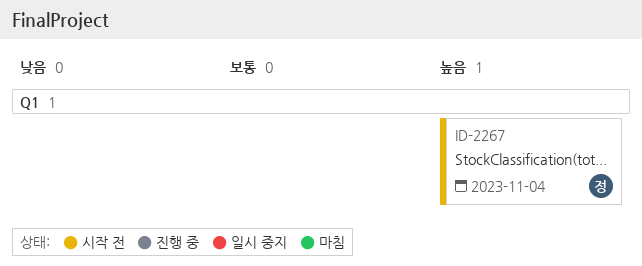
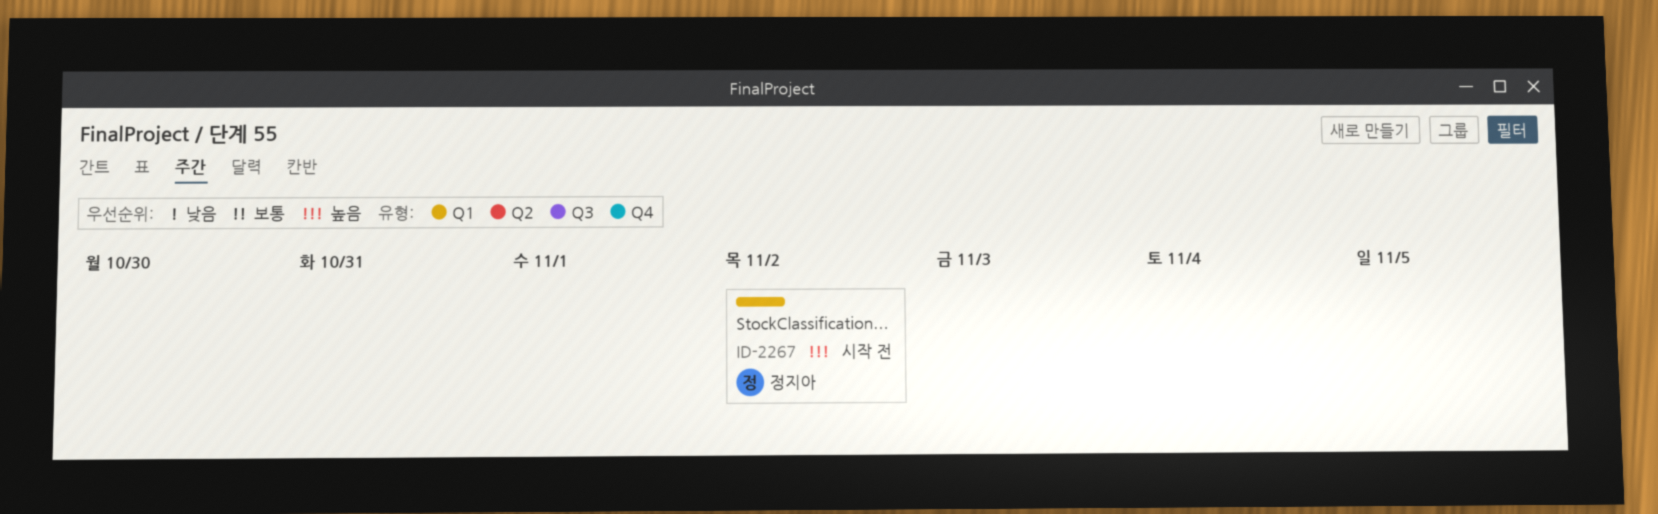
ID-2267, due: Nov 4 -> Nov 2

